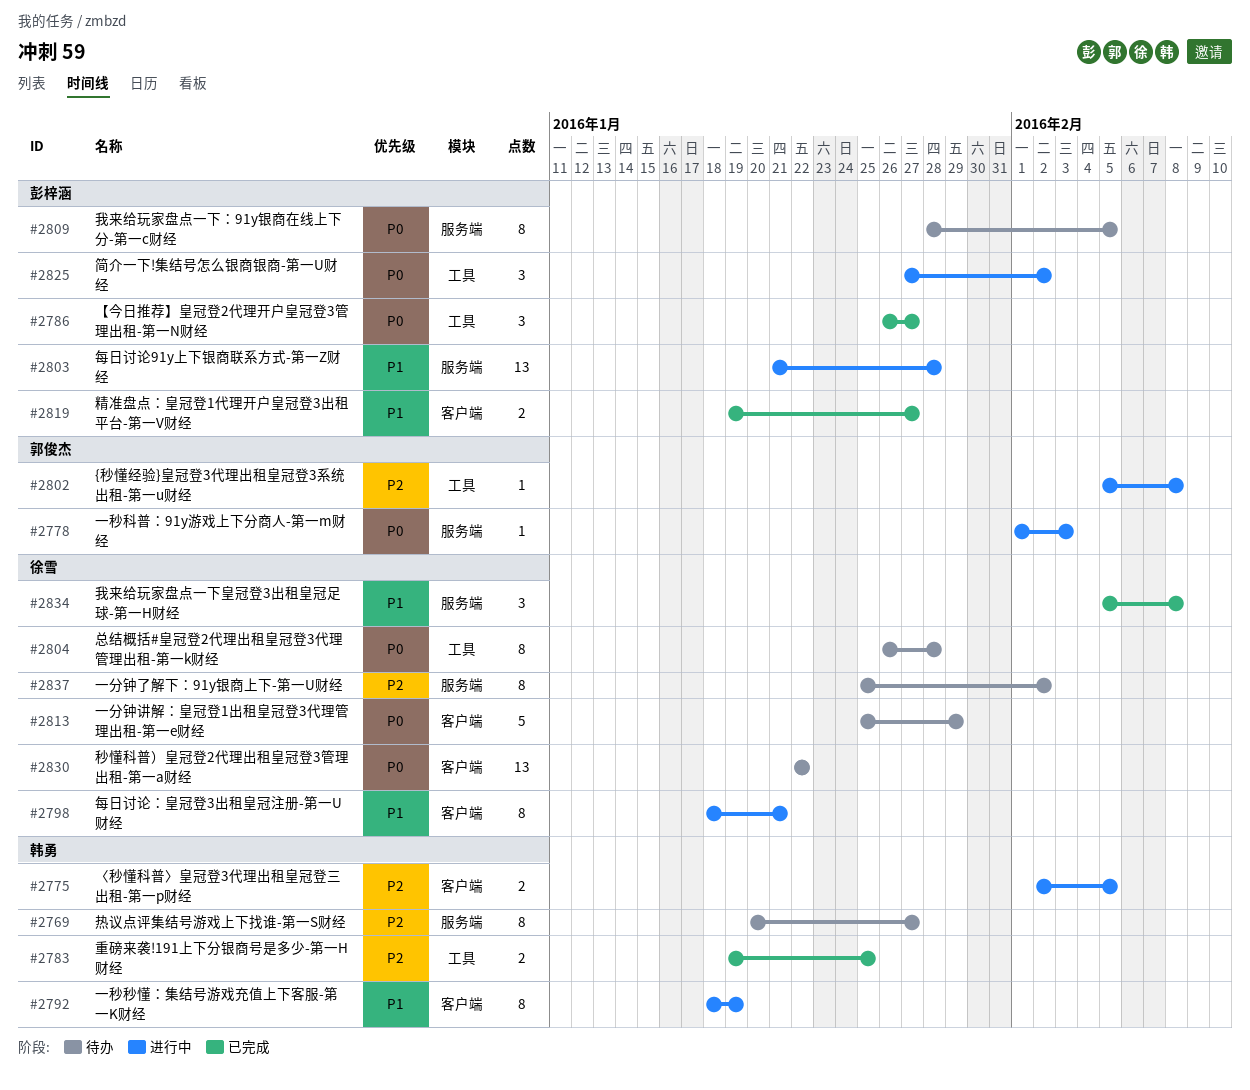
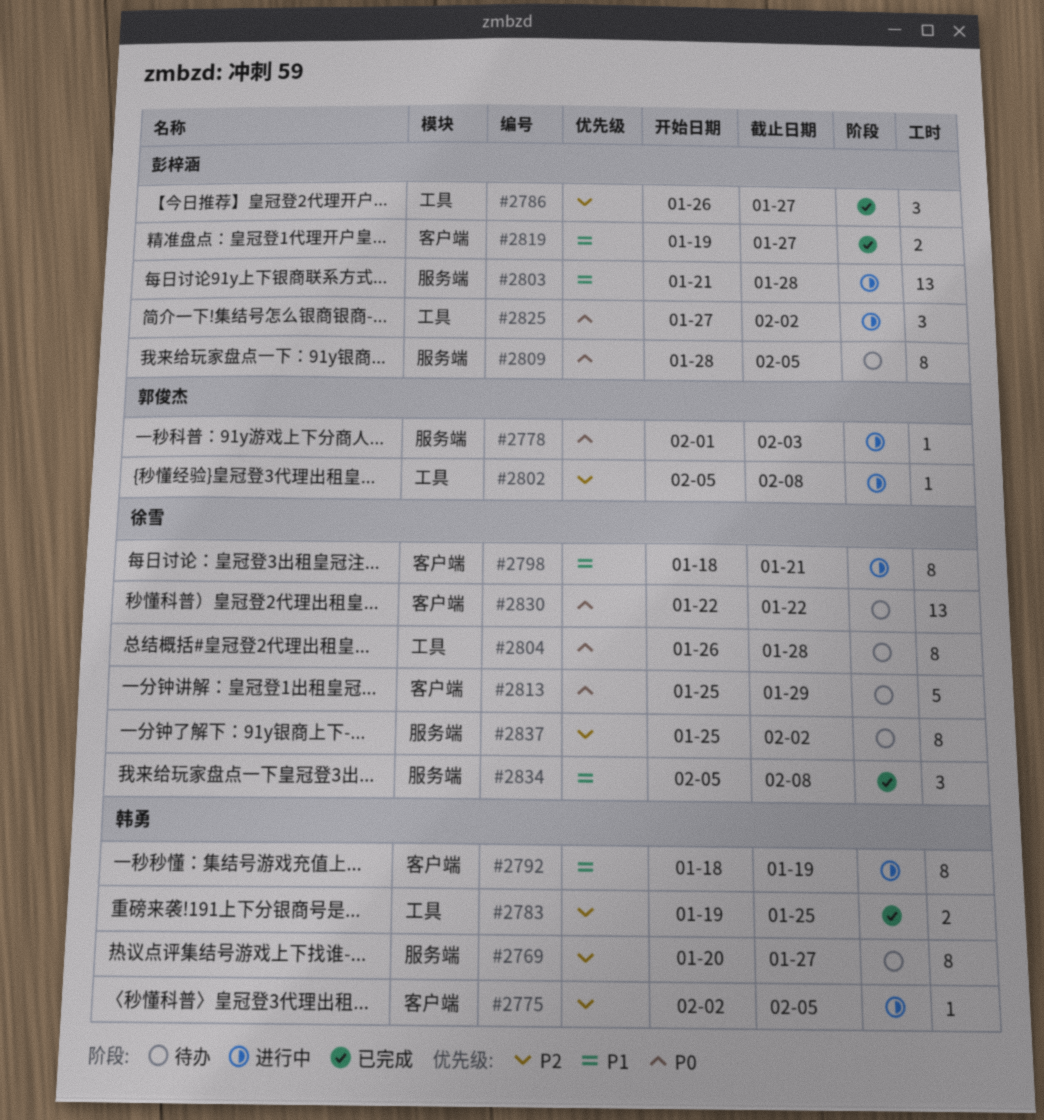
#2775, estimate: 2 -> 1
#2786, priority: P0 -> P2

